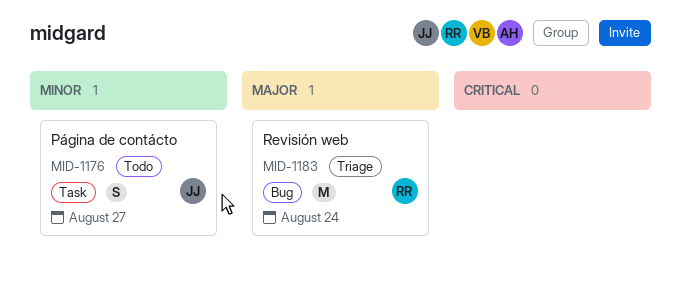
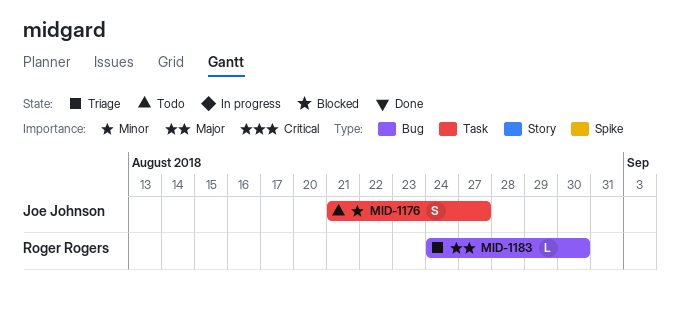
MID-1183, estimate: M -> L
MID-1183, due: Aug 24 -> Aug 30

